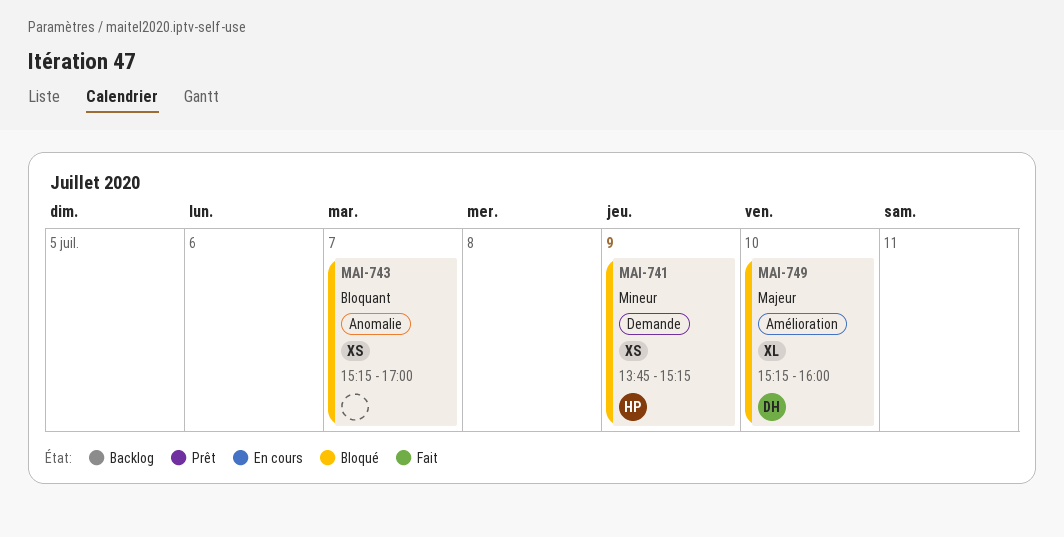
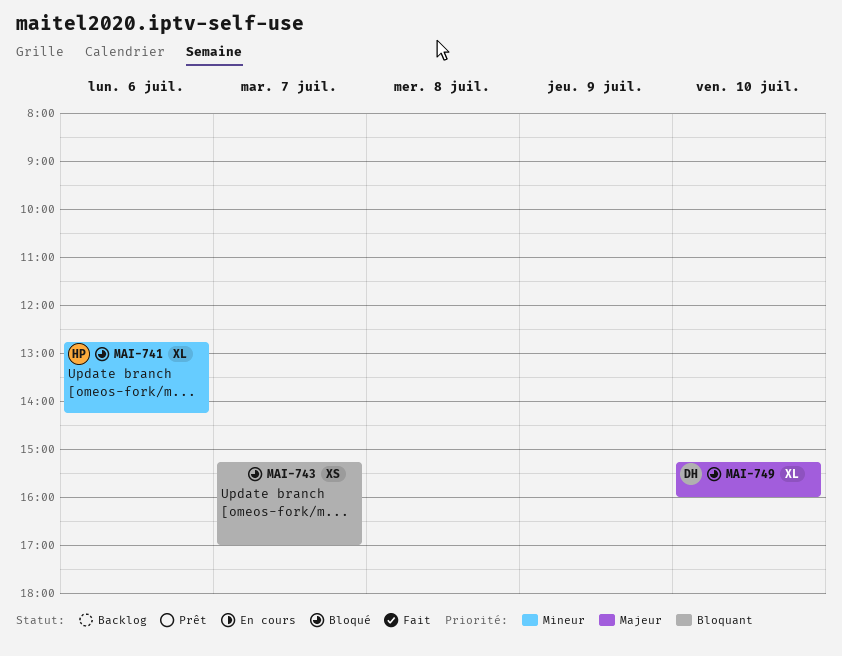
MAI-741, estimate: XS -> XL
MAI-741, day: Jul 9 -> Jul 6
MAI-741, begins: 13:45 -> 12:45
MAI-741, ends: 15:15 -> 14:15

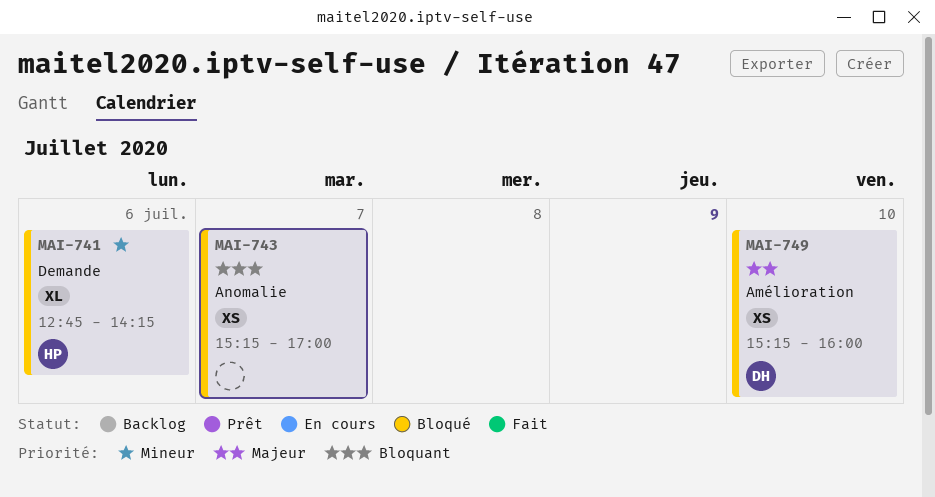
MAI-749, estimate: XL -> XS

